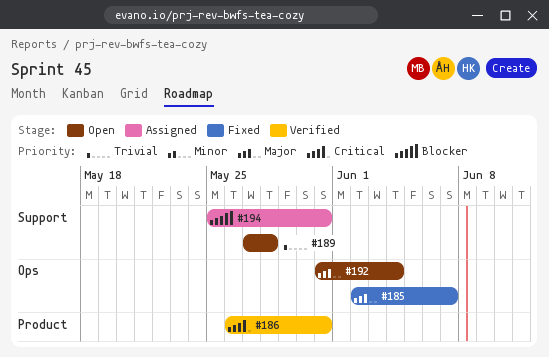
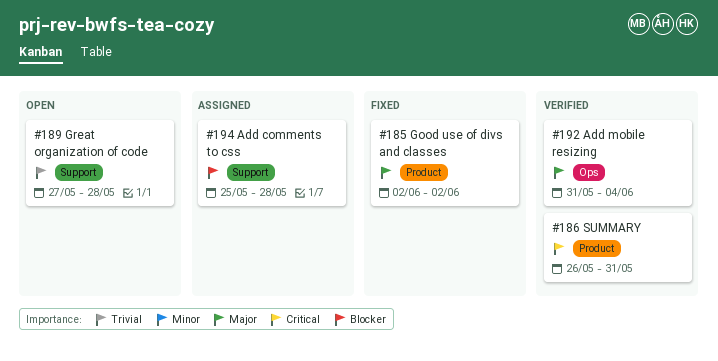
#185, label: Ops -> Product
#185, due: Jun 7 -> Jun 2
#192, status: Open -> Verified
#194, due: May 31 -> May 28

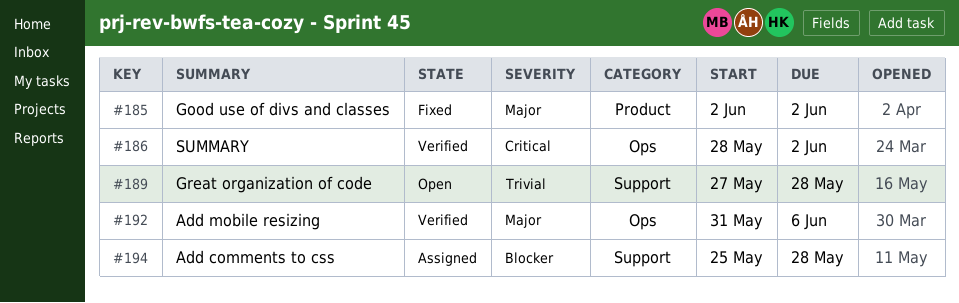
#186, label: Product -> Ops
#186, start: May 26 -> May 28
#186, due: May 31 -> Jun 2
#192, due: Jun 4 -> Jun 6

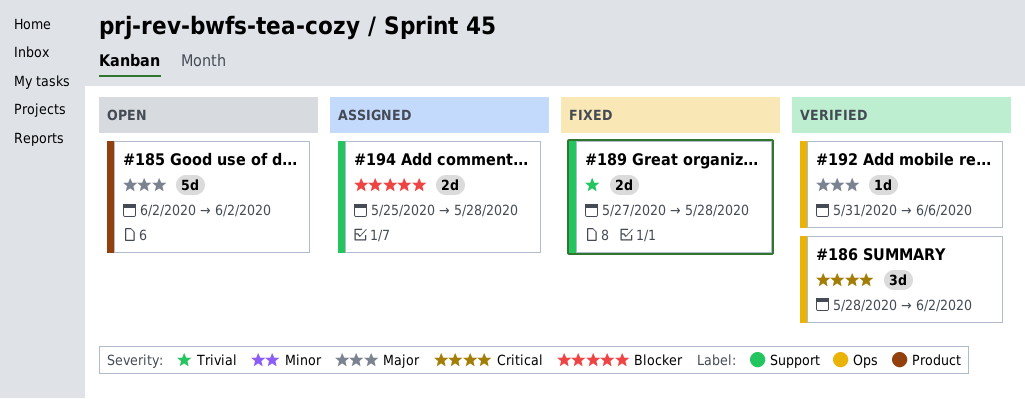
#185, status: Fixed -> Open
#189, status: Open -> Fixed

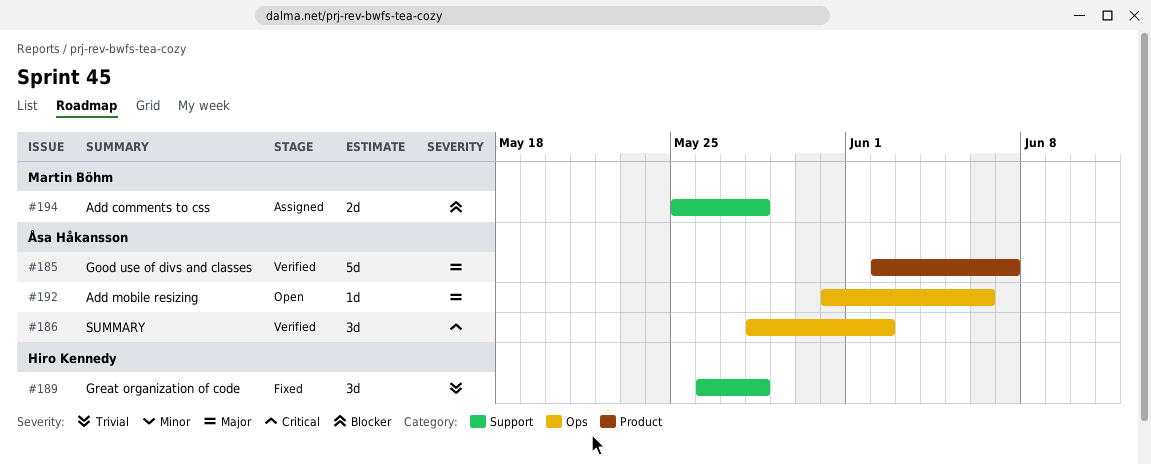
#185, status: Open -> Verified
#185, due: Jun 2 -> Jun 7
#189, estimate: 2d -> 3d
#189, start: May 27 -> May 26
#192, status: Verified -> Open

